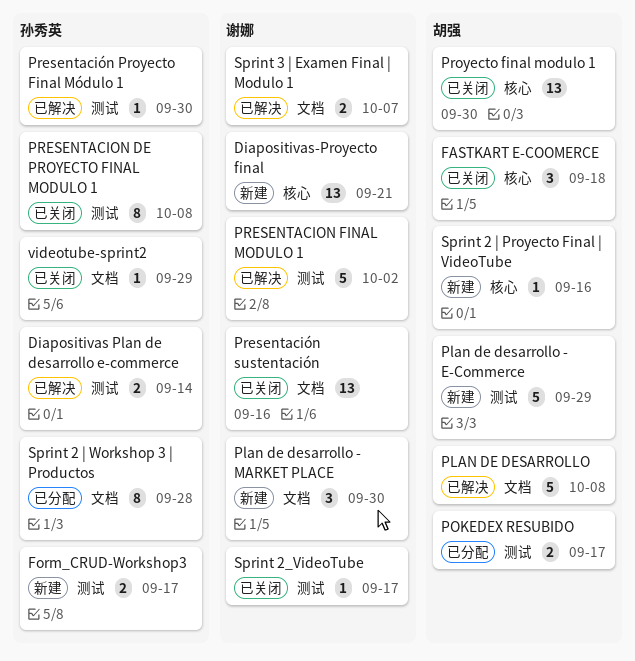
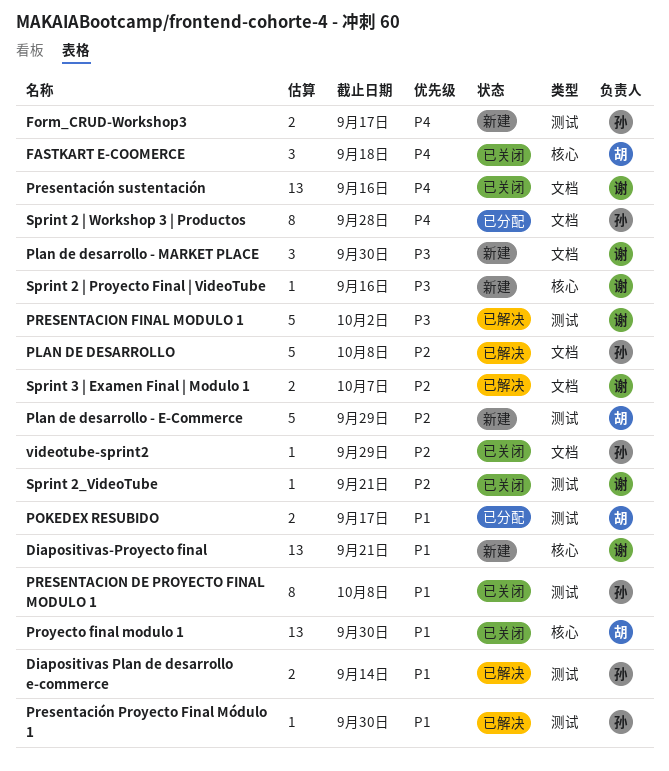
PLAN DE DESARROLLO, owner: 胡强 -> 孙秀英
Sprint 2 | Proyecto Final | VideoTube, owner: 胡强 -> 谢娜
Sprint 2_VideoTube, due: Sep 17 -> Sep 21

